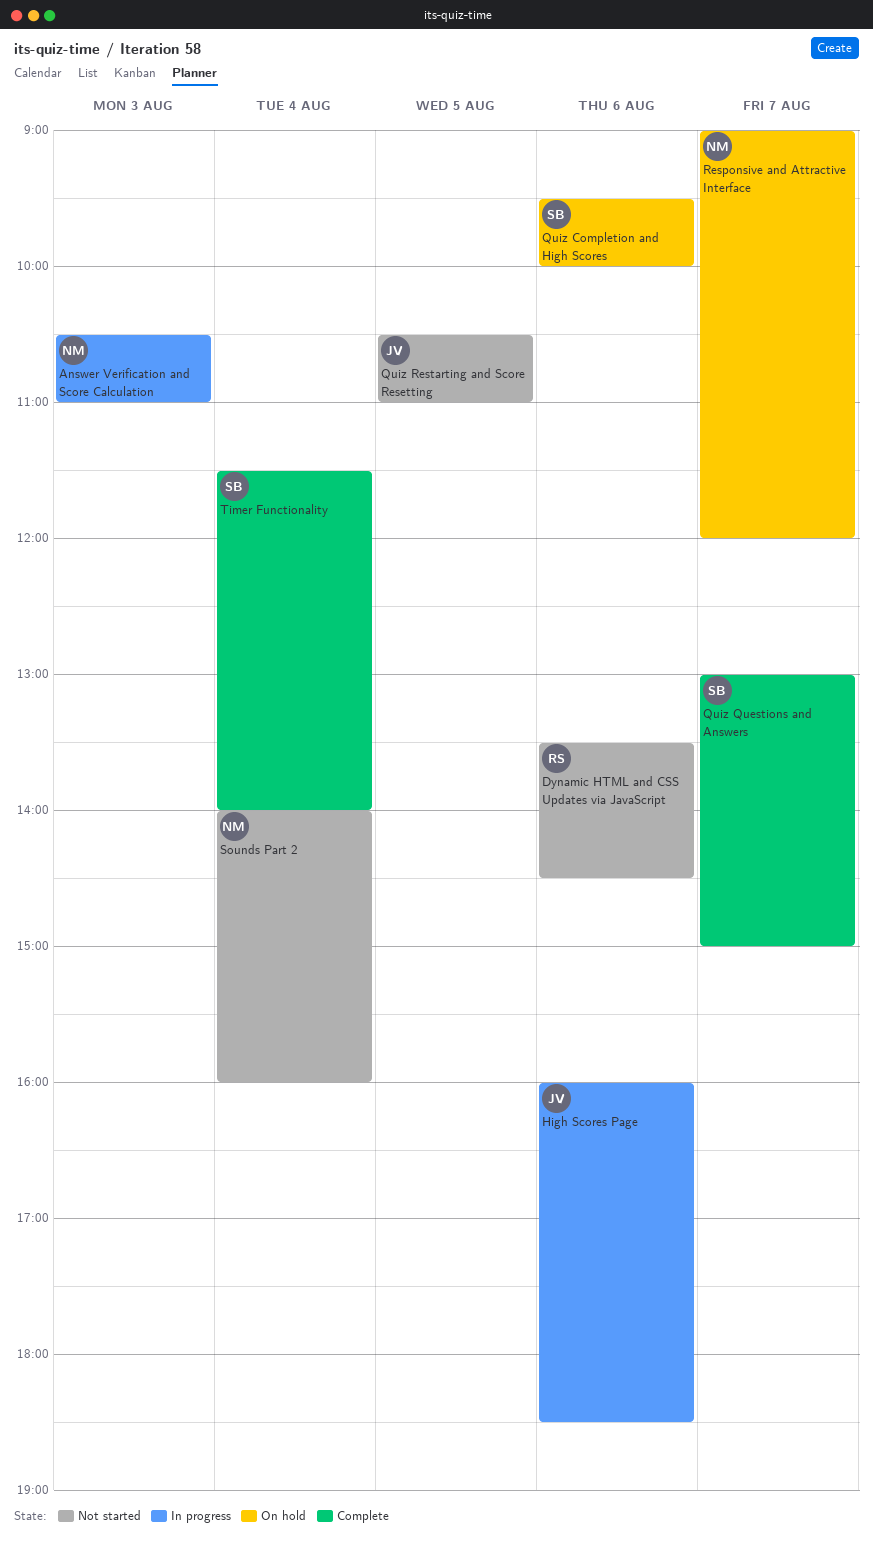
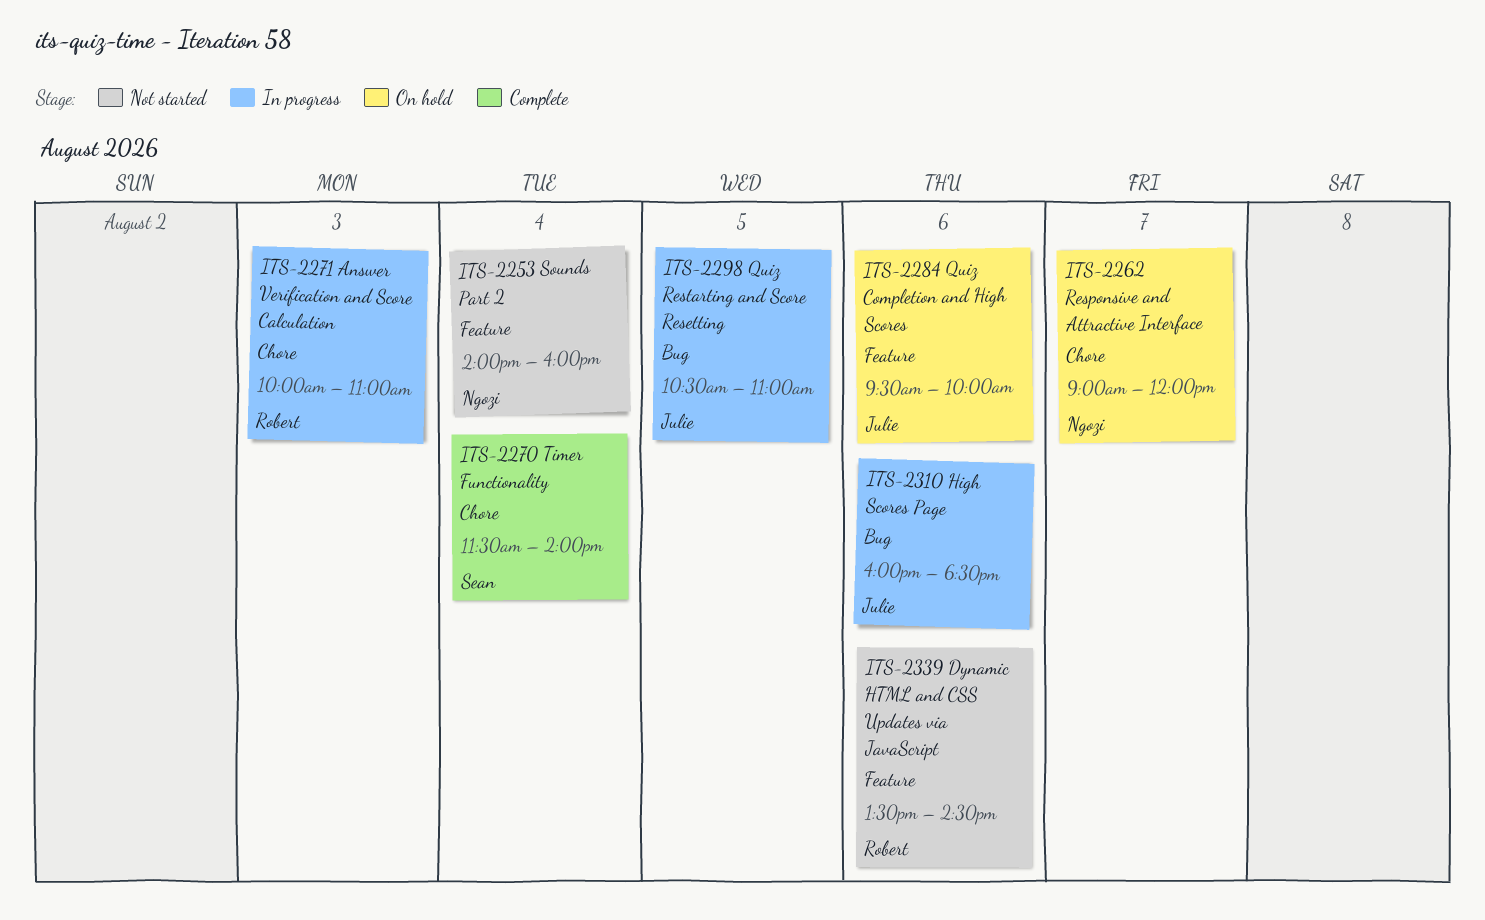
Answer Verification and Score Calculation, owner: Ngozi -> Robert
Answer Verification and Score Calculation, begins: 10:30 -> 10:00
Quiz Completion and High Scores, owner: Sean -> Julie
Quiz Questions and Answers: present -> none
Quiz Restarting and Score Resetting, status: Not started -> In progress

